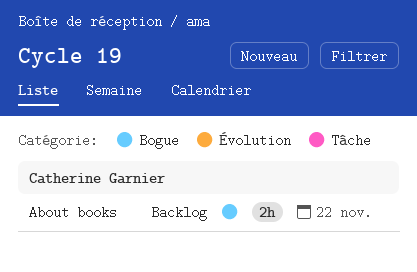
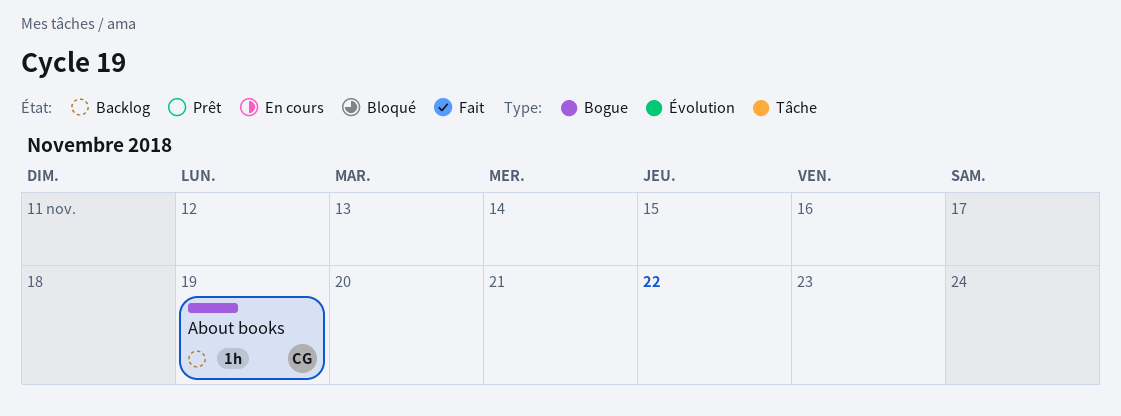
About books, estimate: 2h -> 1h
About books, due: Nov 22 -> Nov 19

